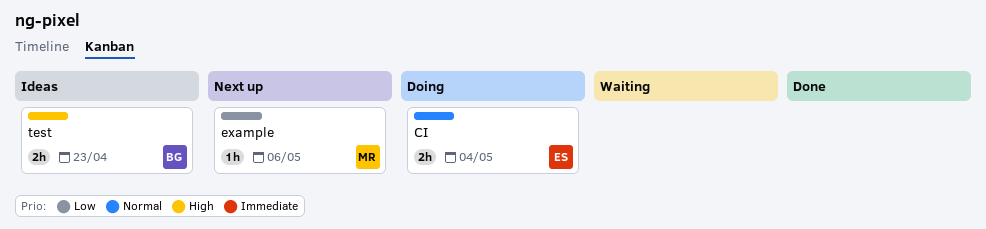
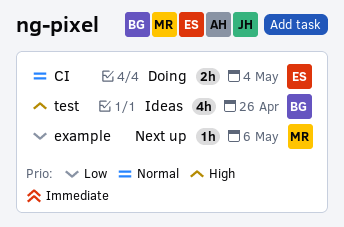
test, estimate: 2h -> 4h
test, due: Apr 23 -> Apr 26

